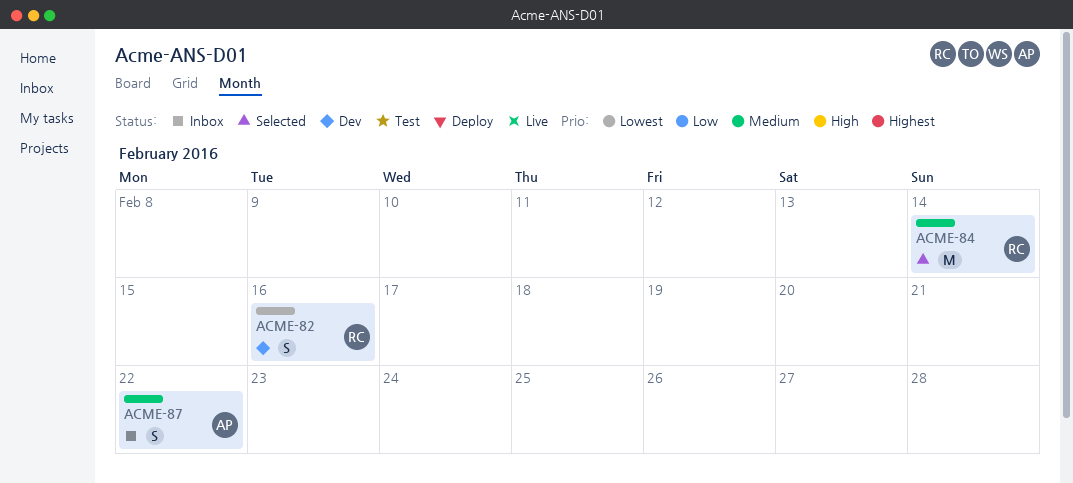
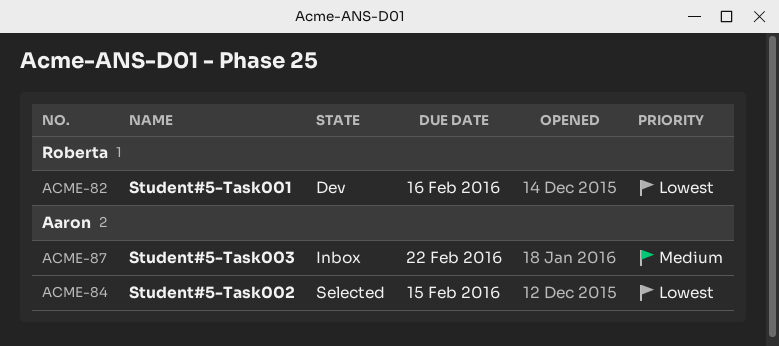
ACME-84, owner: Roberta -> Aaron
ACME-84, priority: Medium -> Lowest
ACME-84, due: Feb 14 -> Feb 15

